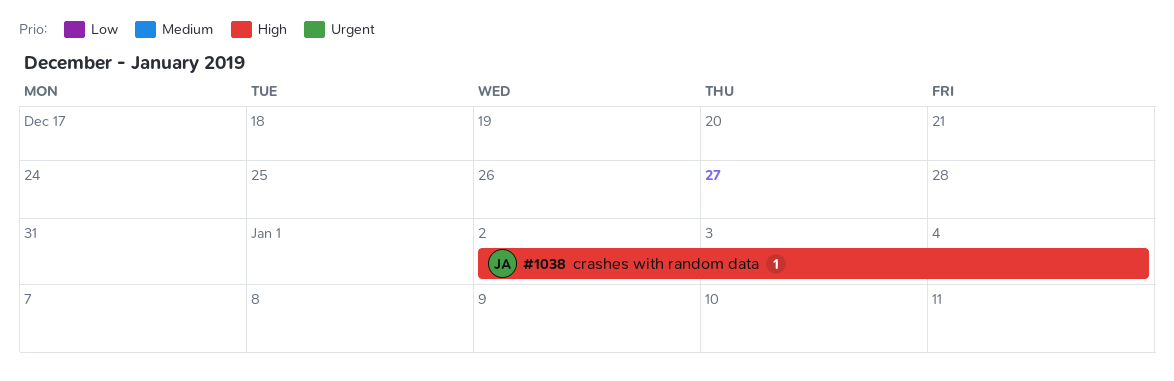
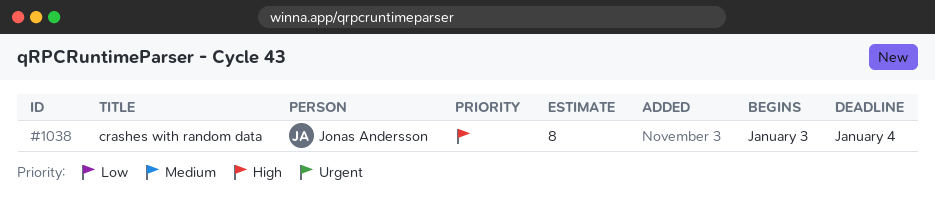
#1038, estimate: 1 -> 8
#1038, start: Jan 2 -> Jan 3

